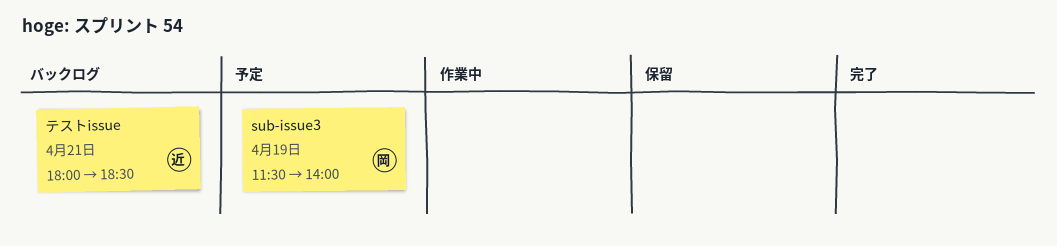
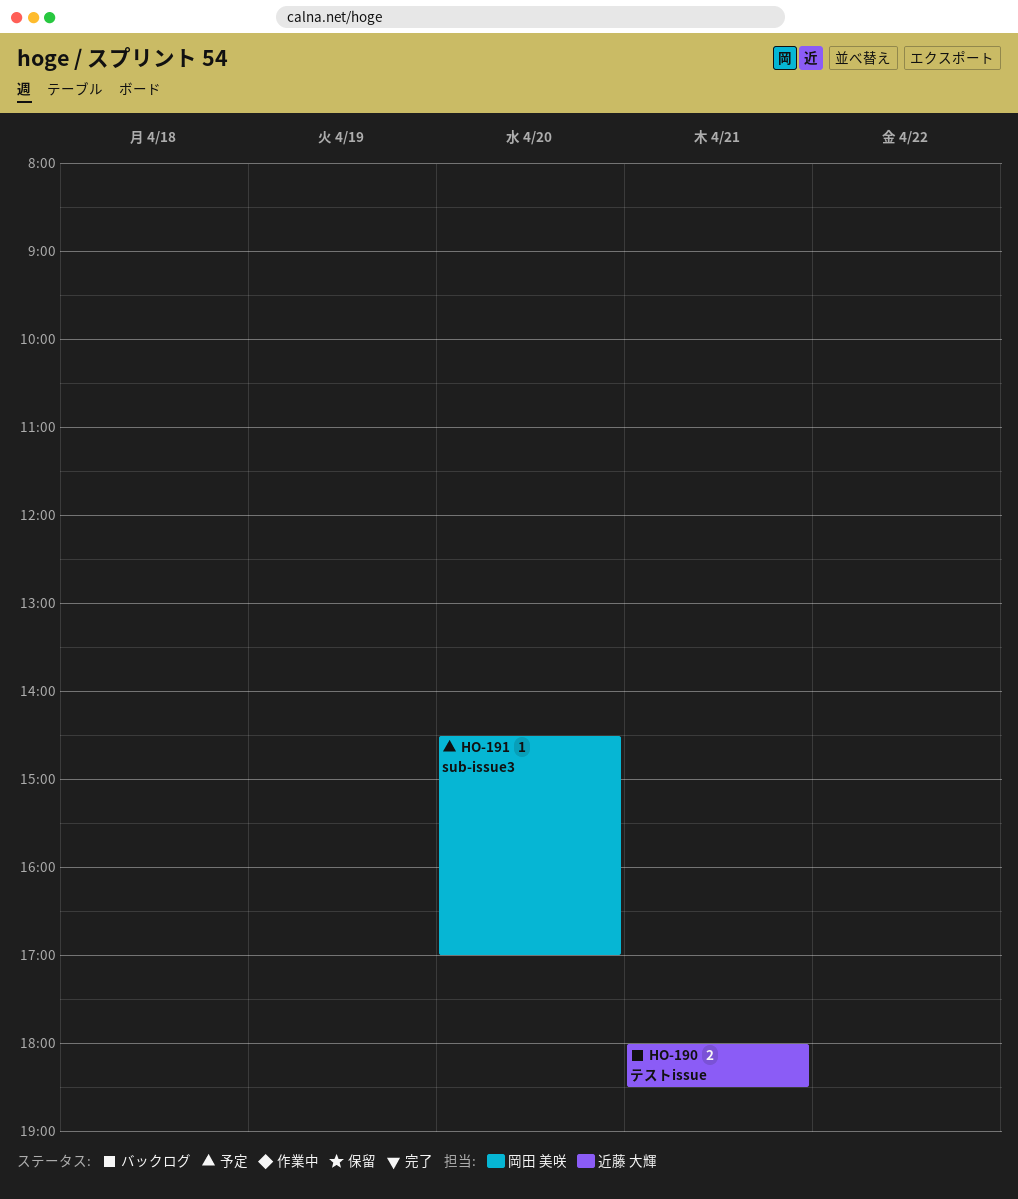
sub-issue3, day: Apr 19 -> Apr 20
sub-issue3, begins: 11:30 -> 14:30
sub-issue3, ends: 14:00 -> 17:00

